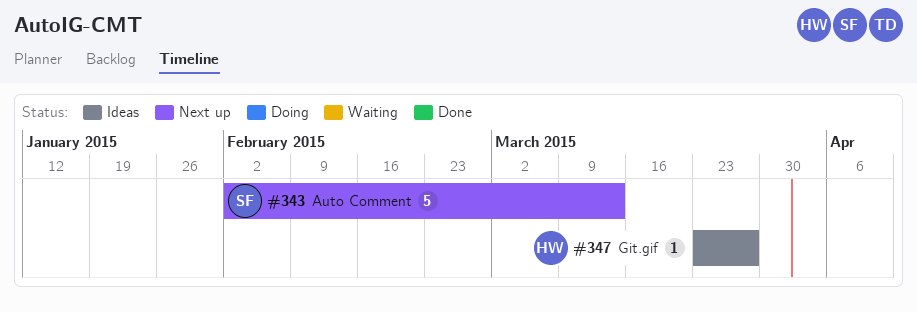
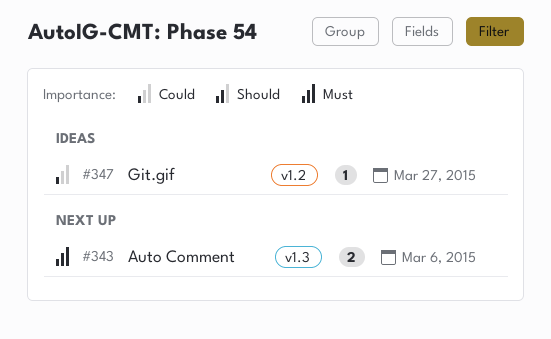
#343, estimate: 5 -> 2
#343, due: Mar 13 -> Mar 6

